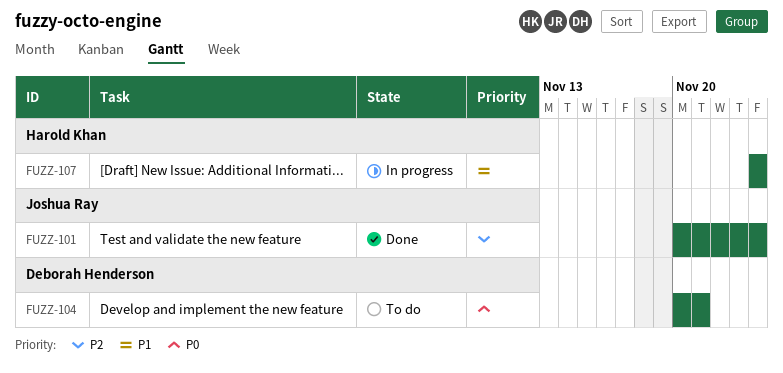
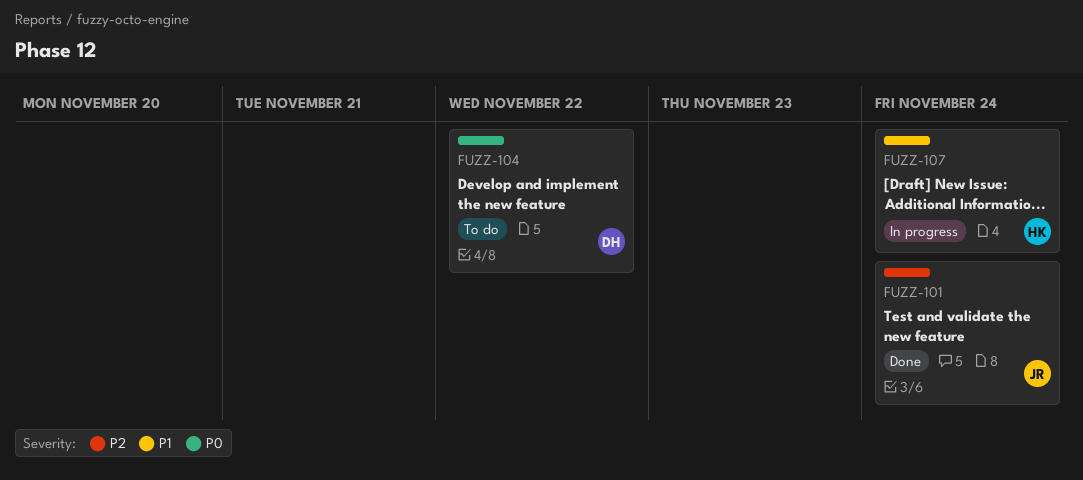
FUZZ-104, due: Nov 21 -> Nov 22

